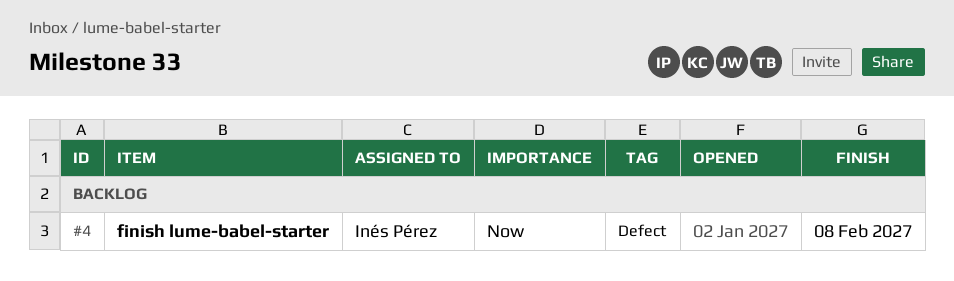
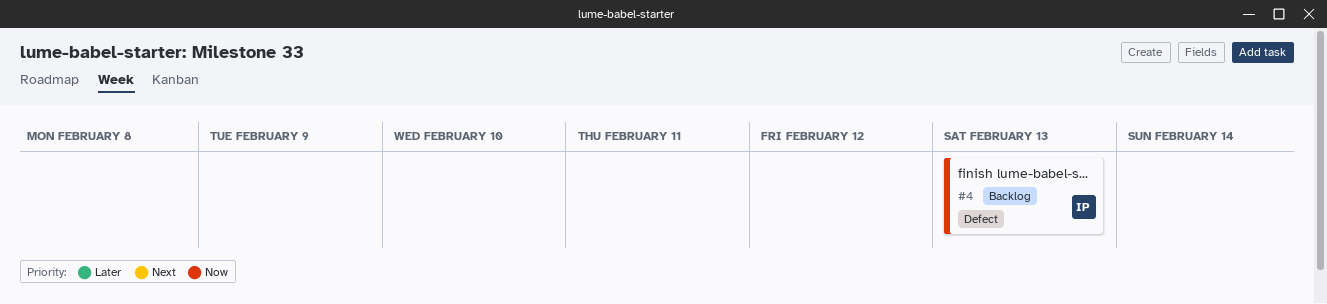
#4, due: Feb 8 -> Feb 13

